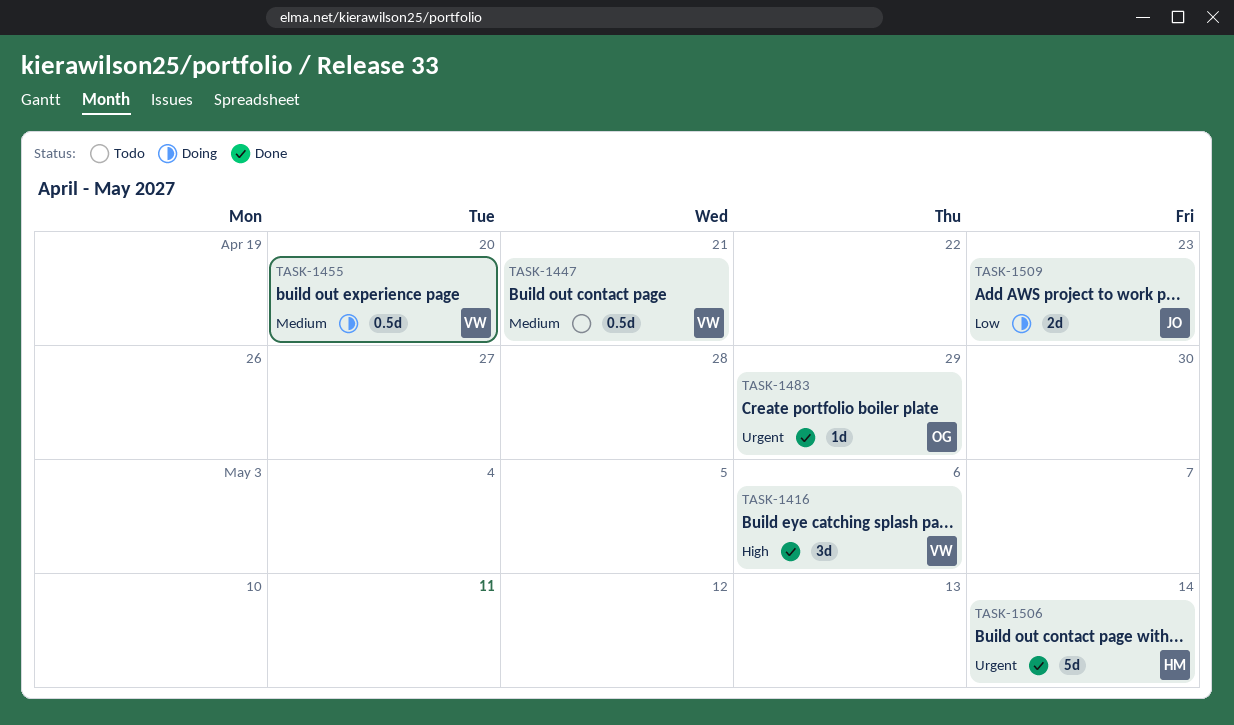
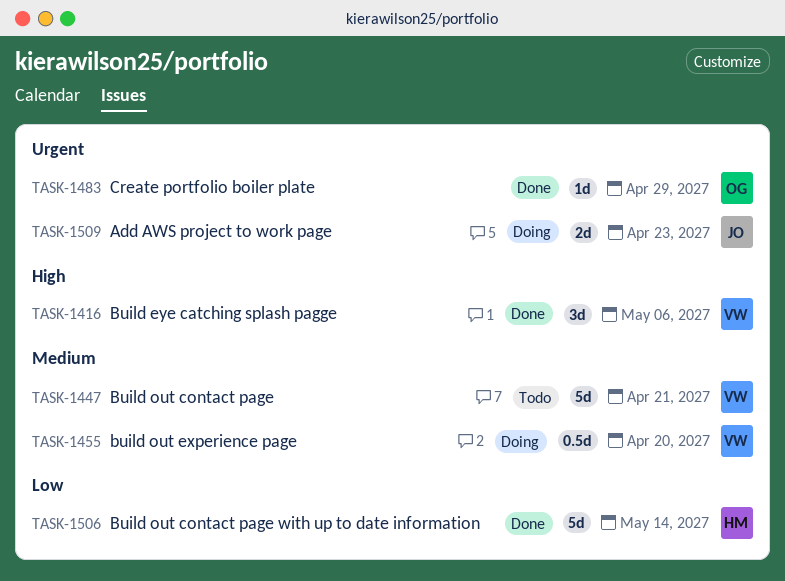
TASK-1447, estimate: 0.5d -> 5d
TASK-1506, priority: Urgent -> Low
TASK-1509, priority: Low -> Urgent

